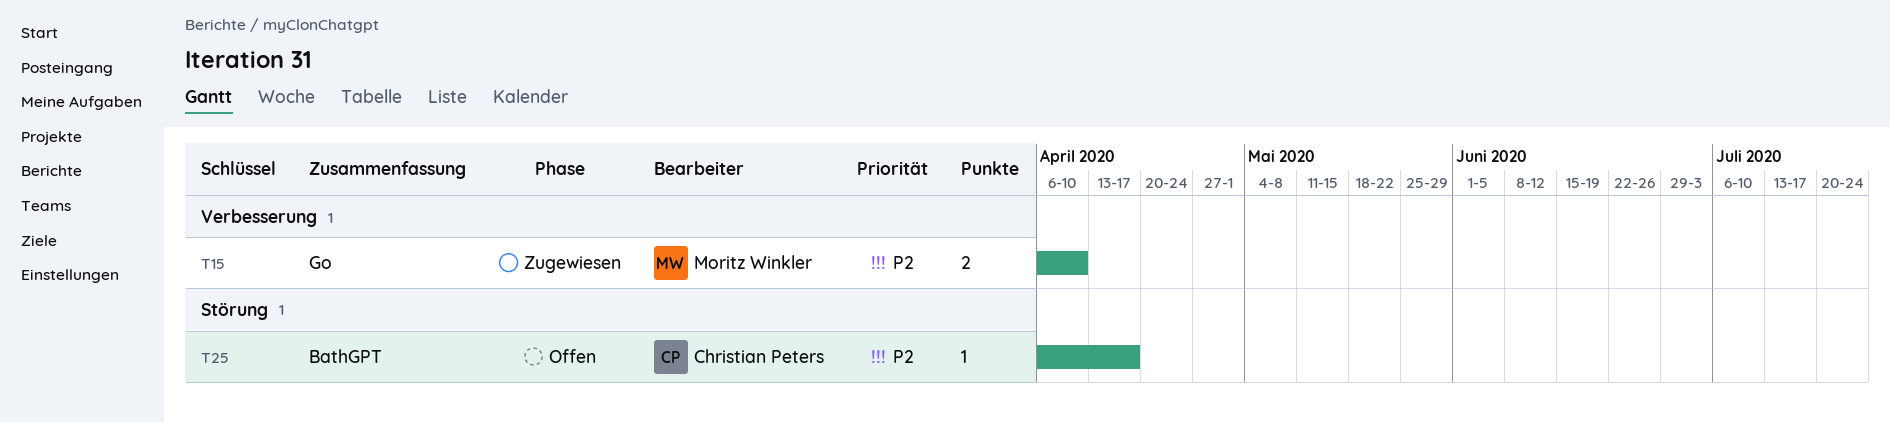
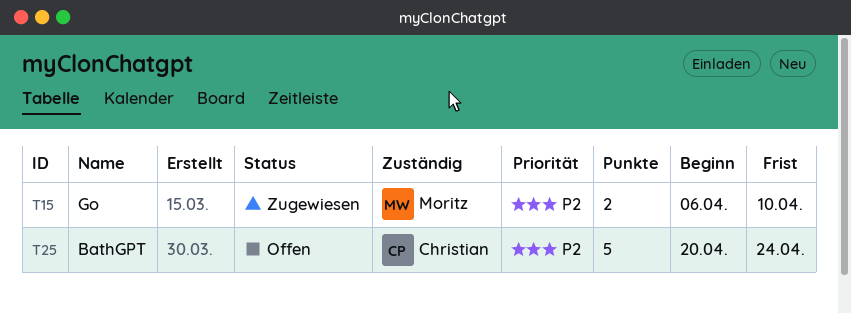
T25, estimate: 1 -> 5
T25, start: Apr 6 -> Apr 20
T25, due: Apr 17 -> Apr 24

